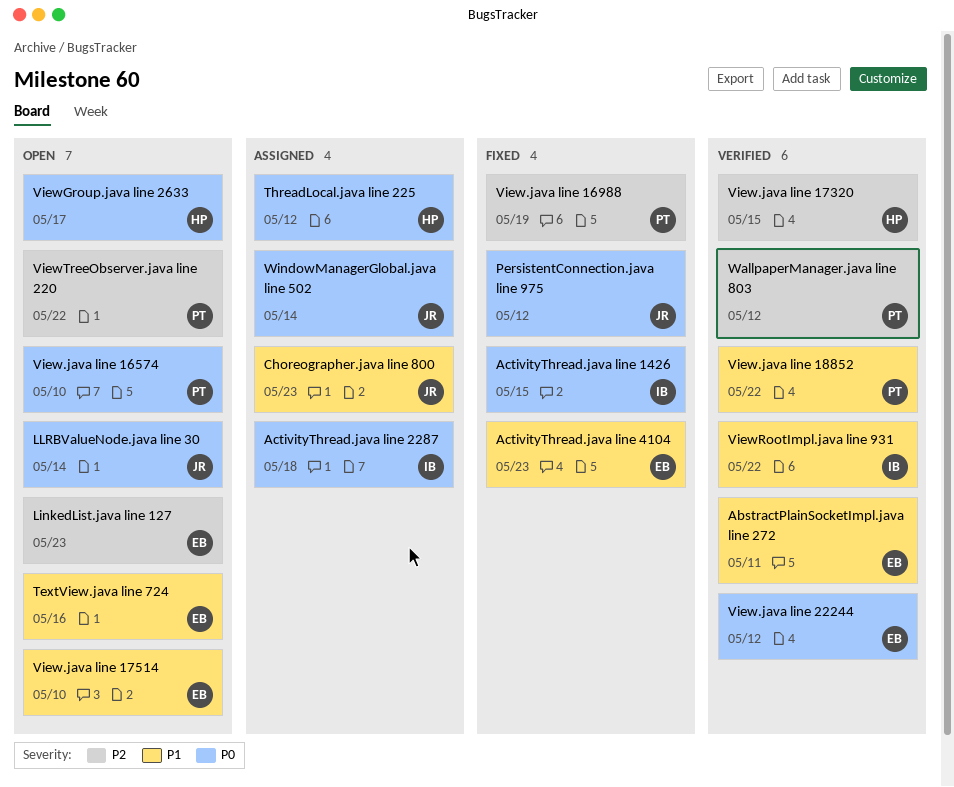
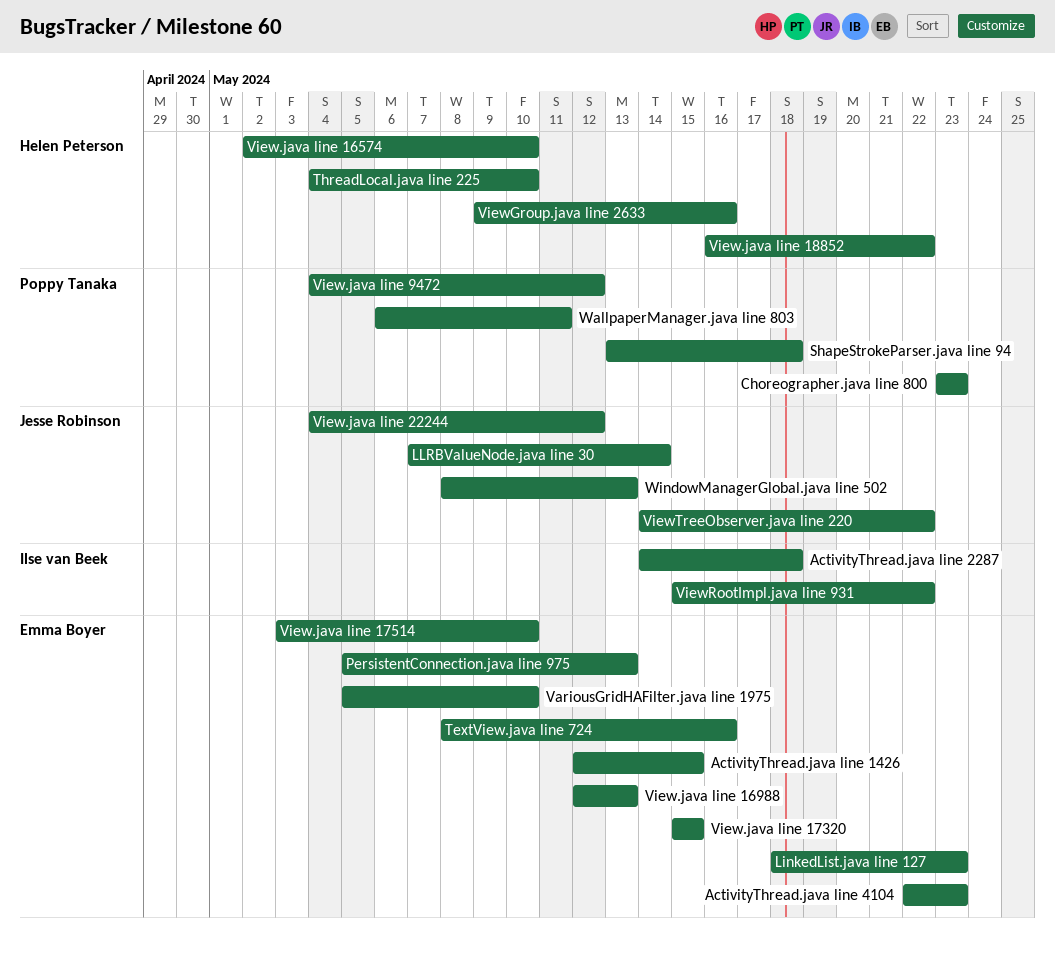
AbstractPlainSocketImpl.java line 272: present -> none
ActivityThread.java line 1426, owner: Ilse van Beek -> Emma Boyer
Choreographer.java line 800, owner: Jesse Robinson -> Poppy Tanaka
PersistentConnection.java line 975, owner: Jesse Robinson -> Emma Boyer
PersistentConnection.java line 975, due: May 12 -> May 13
ShapeStrokeParser.java line 94: none -> present
ThreadLocal.java line 225, due: May 12 -> May 10
VariousGridHAFilter.java line 1975: none -> present
View.java line 16574, owner: Poppy Tanaka -> Helen Peterson
View.java line 16988, owner: Poppy Tanaka -> Emma Boyer
View.java line 16988, due: May 19 -> May 13
View.java line 17320, owner: Helen Peterson -> Emma Boyer
View.java line 18852, owner: Poppy Tanaka -> Helen Peterson
View.java line 22244, owner: Emma Boyer -> Jesse Robinson
View.java line 9472: none -> present
ViewGroup.java line 2633, due: May 17 -> May 16
ViewTreeObserver.java line 220, owner: Poppy Tanaka -> Jesse Robinson
WallpaperManager.java line 803, due: May 12 -> May 11
WindowManagerGlobal.java line 502, due: May 14 -> May 13

